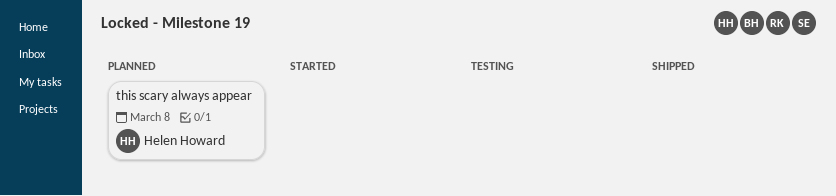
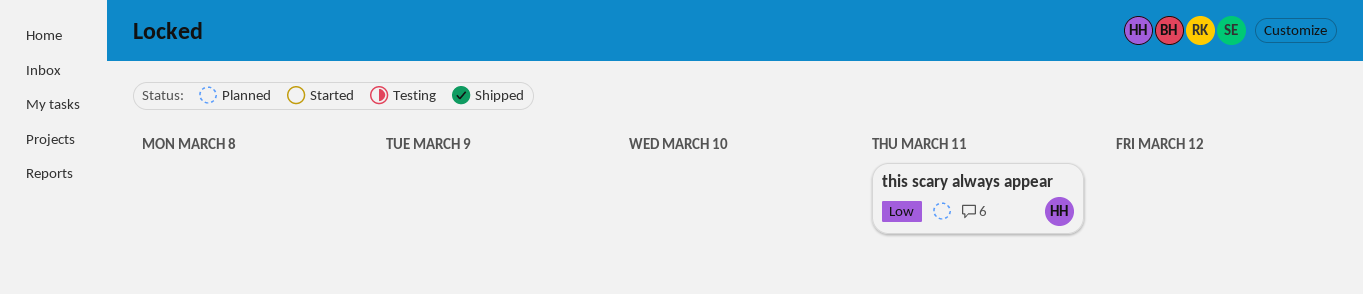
this scary always appear, due: Mar 8 -> Mar 11

